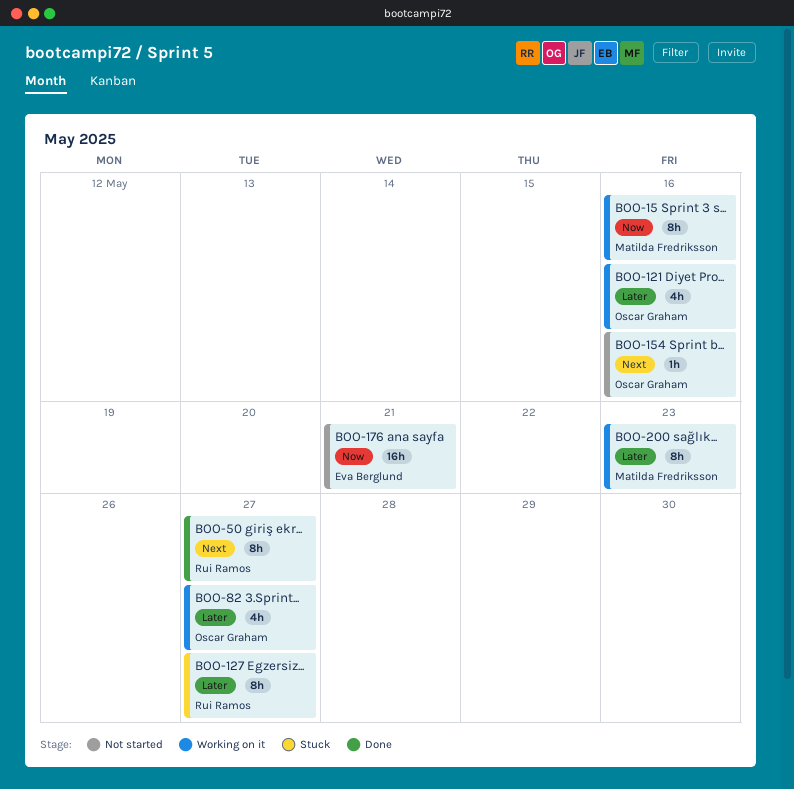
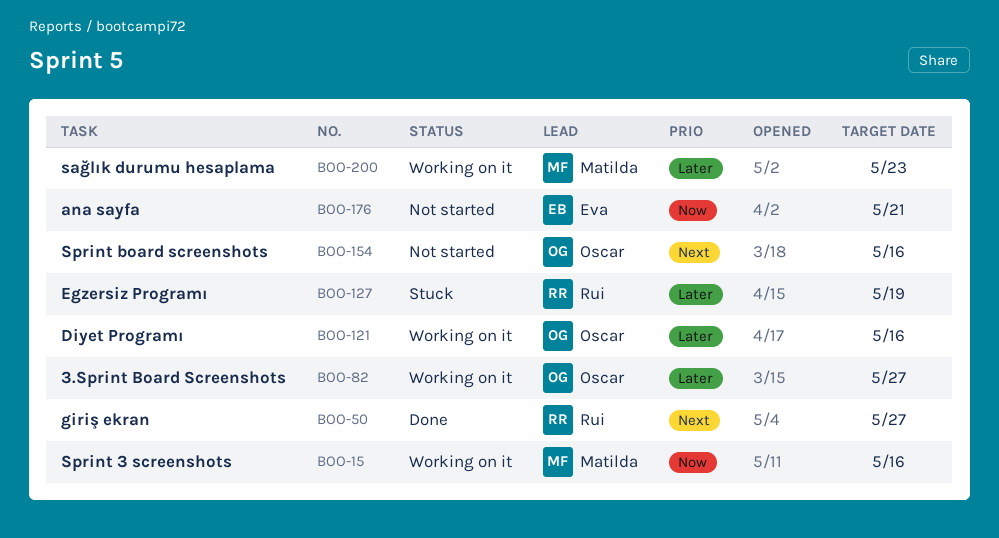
BOO-127, due: May 27 -> May 19

